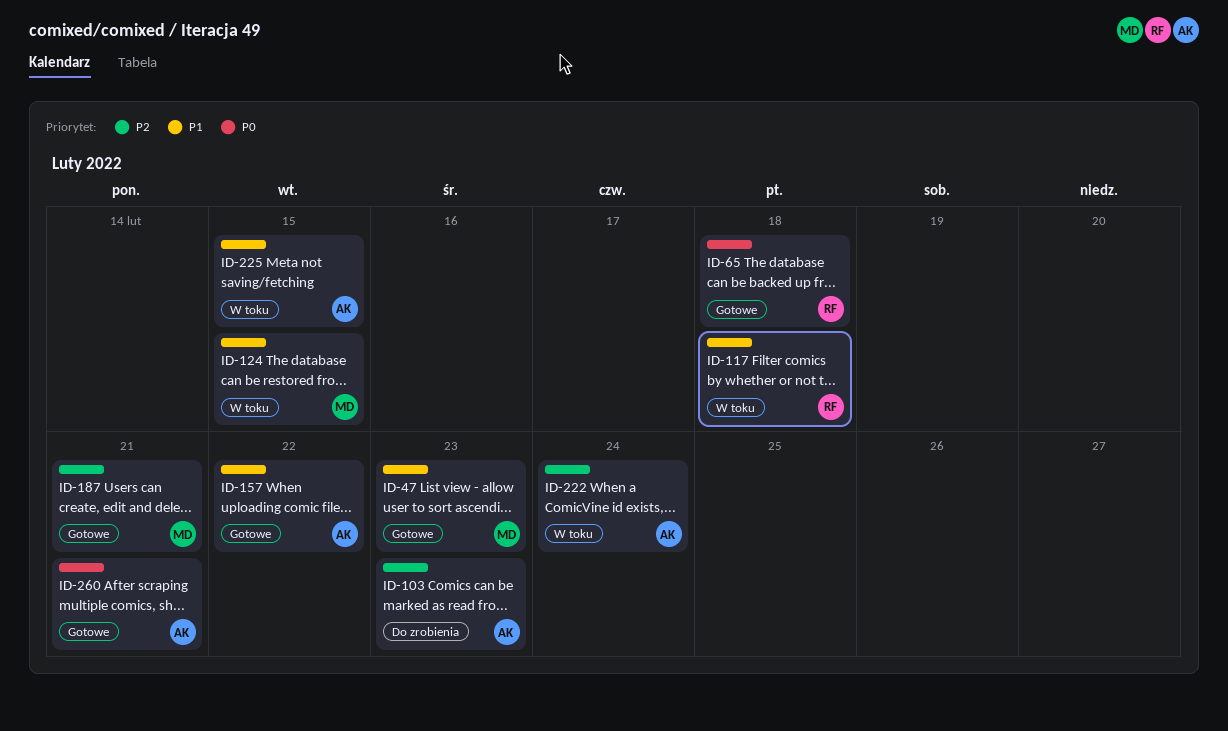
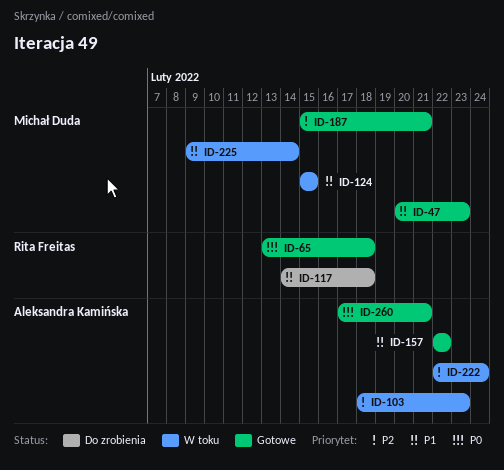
ID-103, status: Do zrobienia -> W toku
ID-117, status: W toku -> Do zrobienia
ID-225, owner: Aleksandra Kamińska -> Michał Duda
ID-225, due: Feb 15 -> Feb 14

